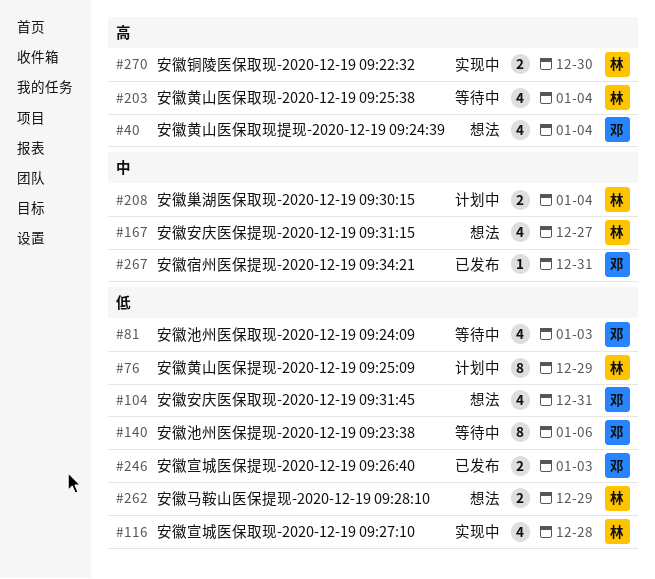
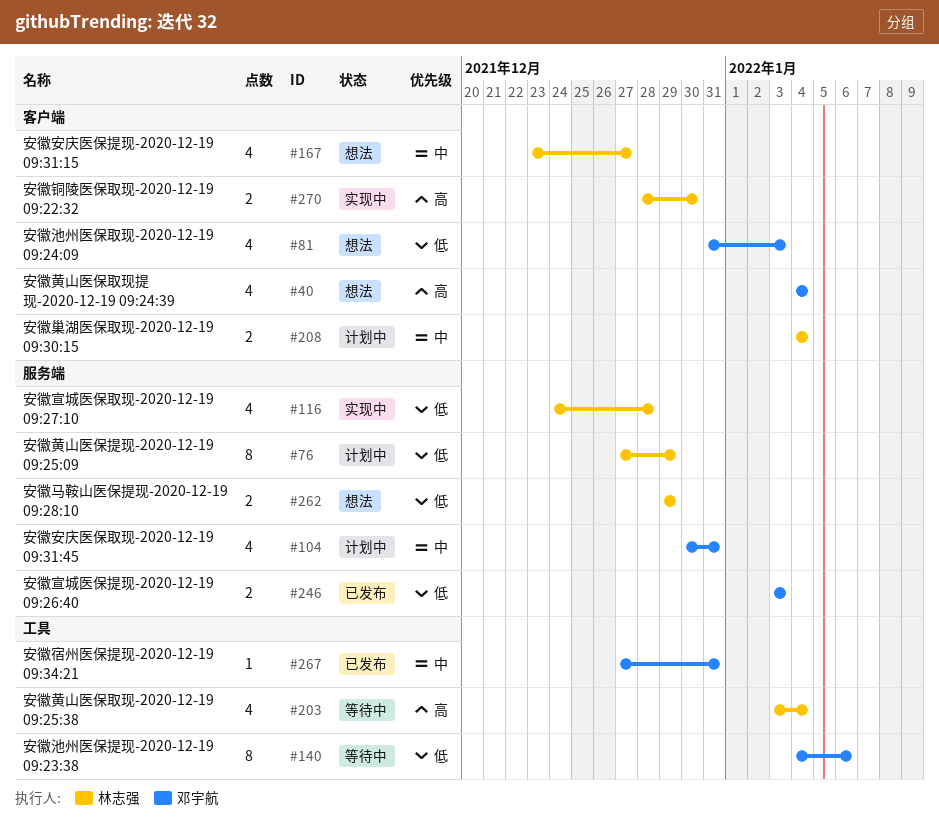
#81, status: 等待中 -> 想法
#104, status: 想法 -> 计划中
#104, priority: 低 -> 中

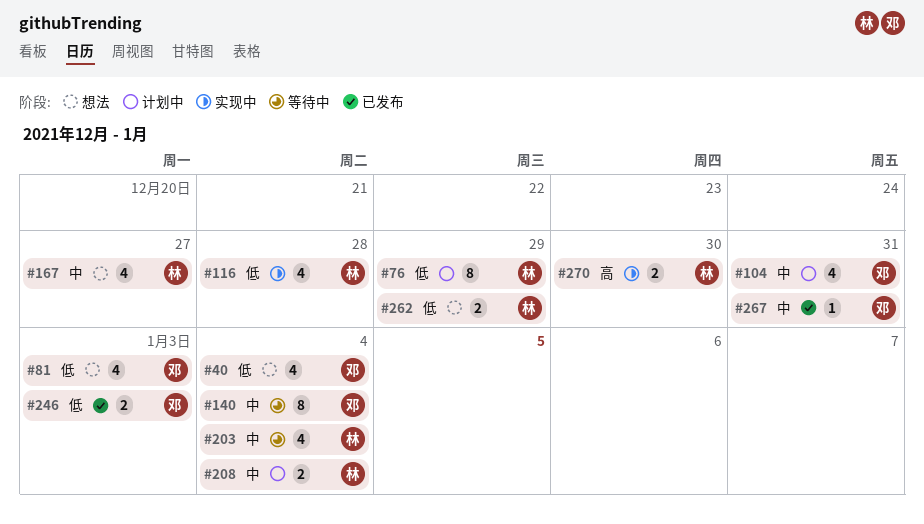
#40, priority: 高 -> 低
#140, priority: 低 -> 中
#140, due: Jan 6 -> Jan 4
#203, priority: 高 -> 中

